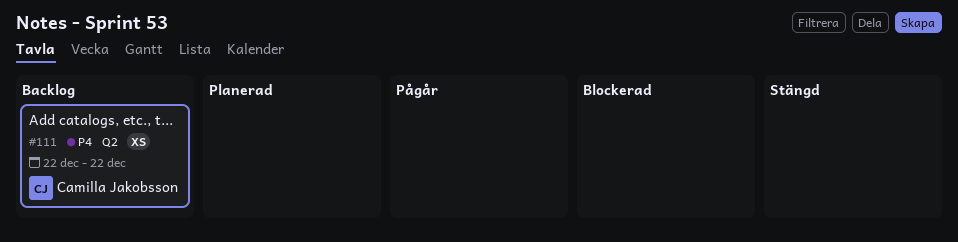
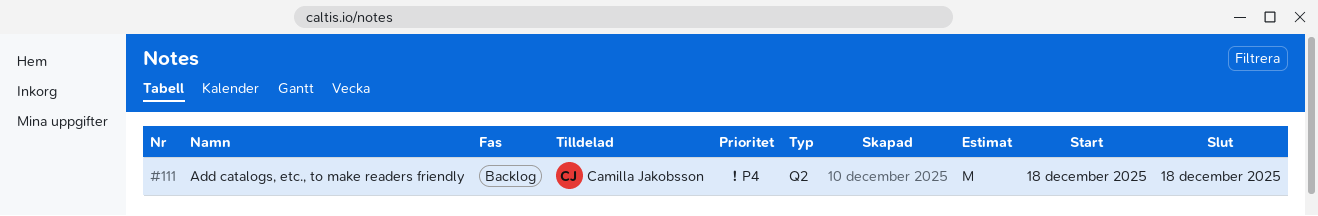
#111, estimate: XS -> M
#111, start: Dec 22 -> Dec 18
#111, due: Dec 22 -> Dec 18

